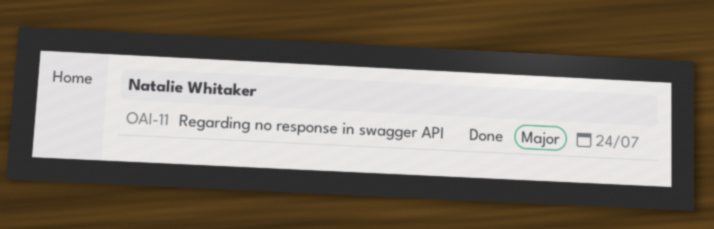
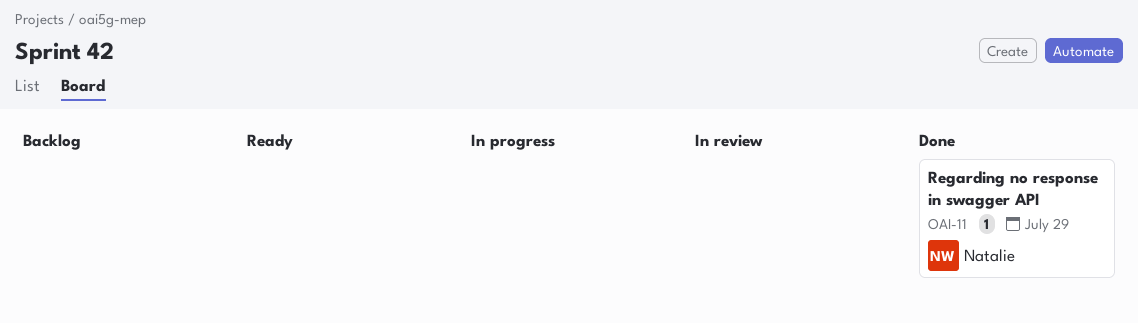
OAI-11, due: Jul 24 -> Jul 29

